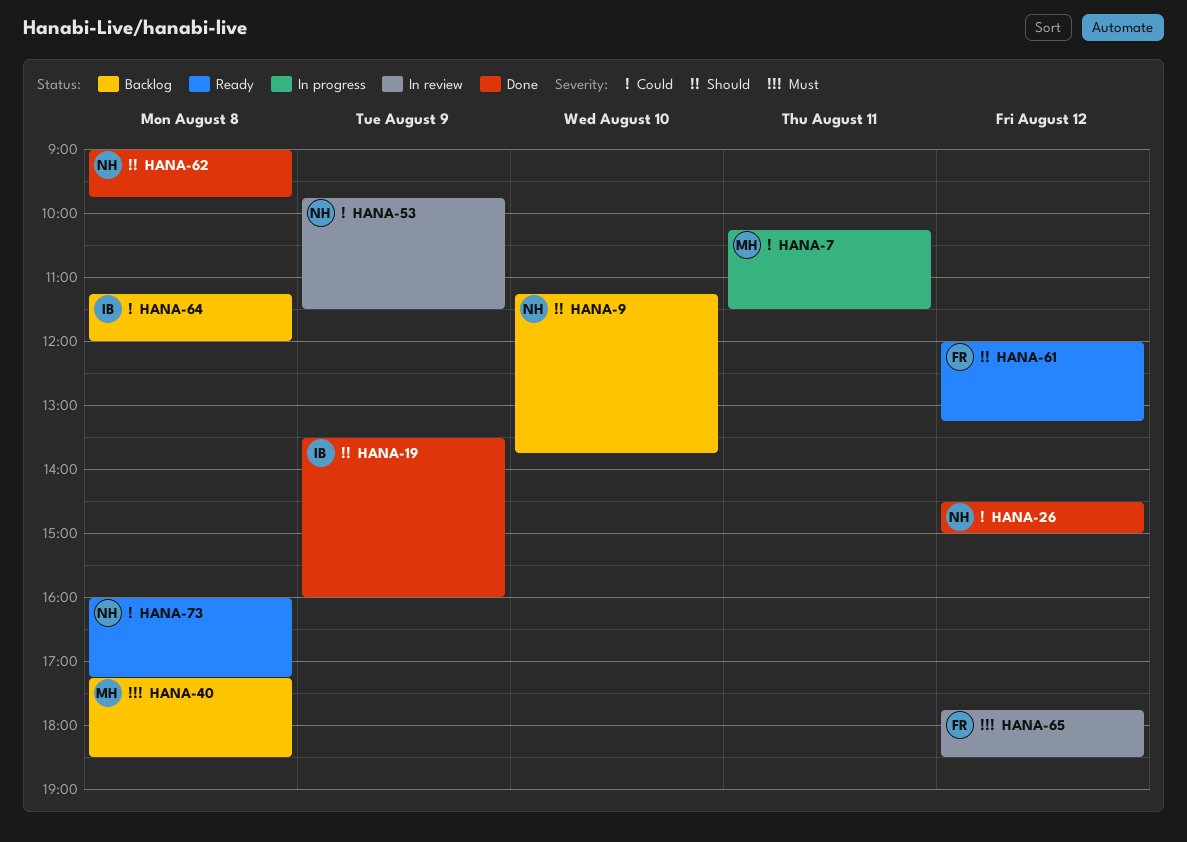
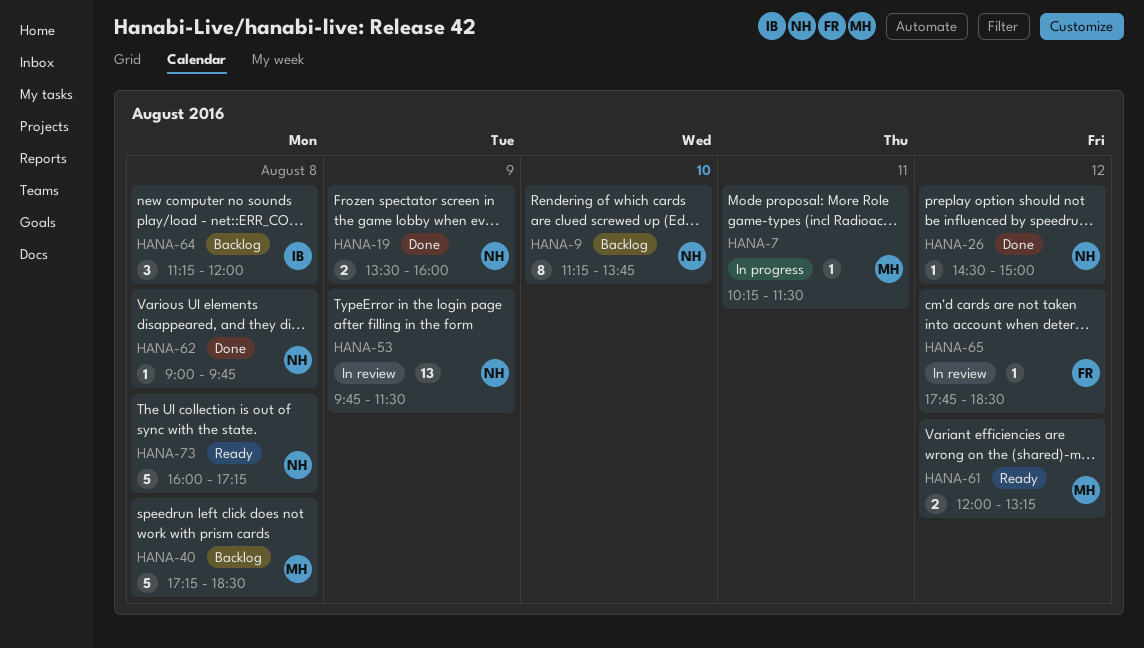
HANA-19, owner: IB -> NH
HANA-61, owner: FR -> MH

